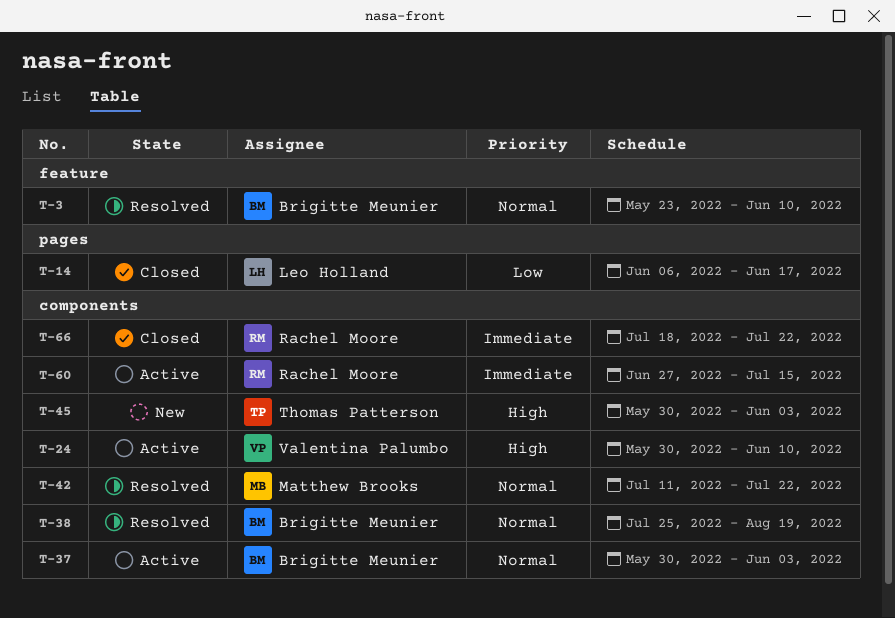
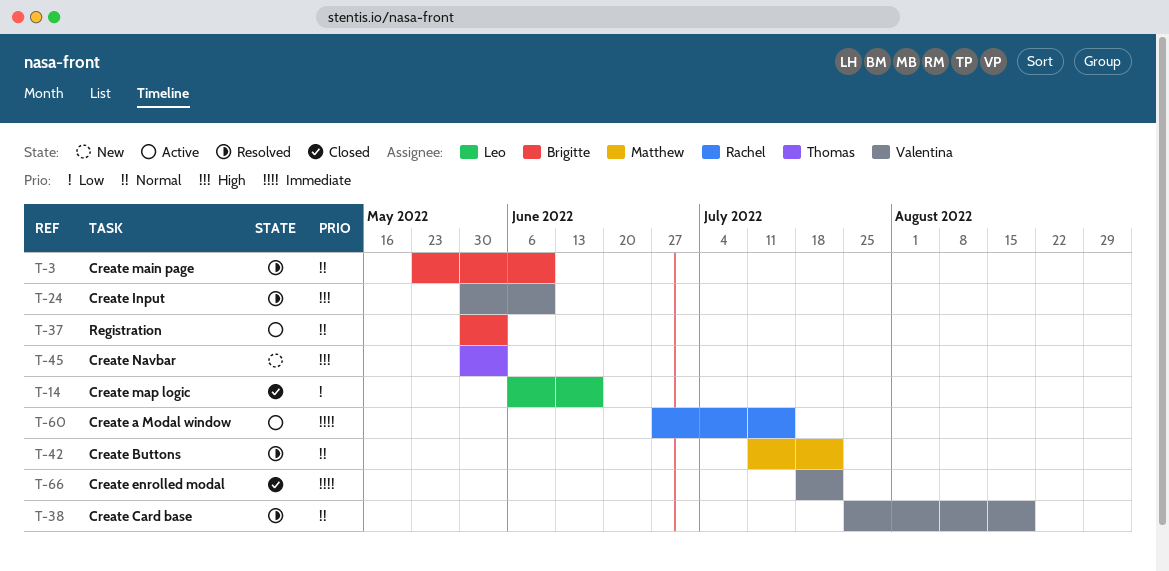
T-24, status: Active -> Resolved
T-38, owner: Brigitte Meunier -> Valentina Palumbo
T-66, owner: Rachel Moore -> Valentina Palumbo

